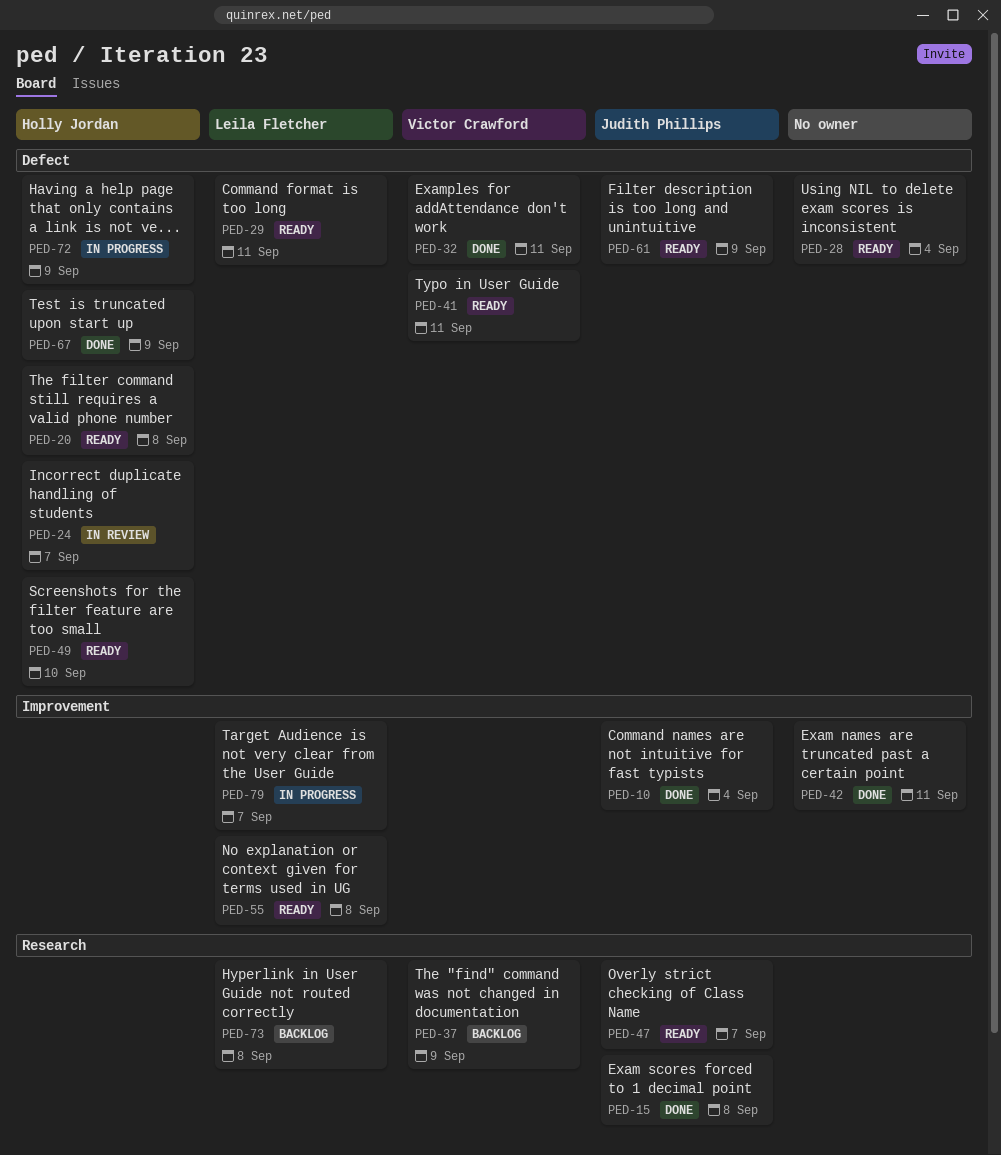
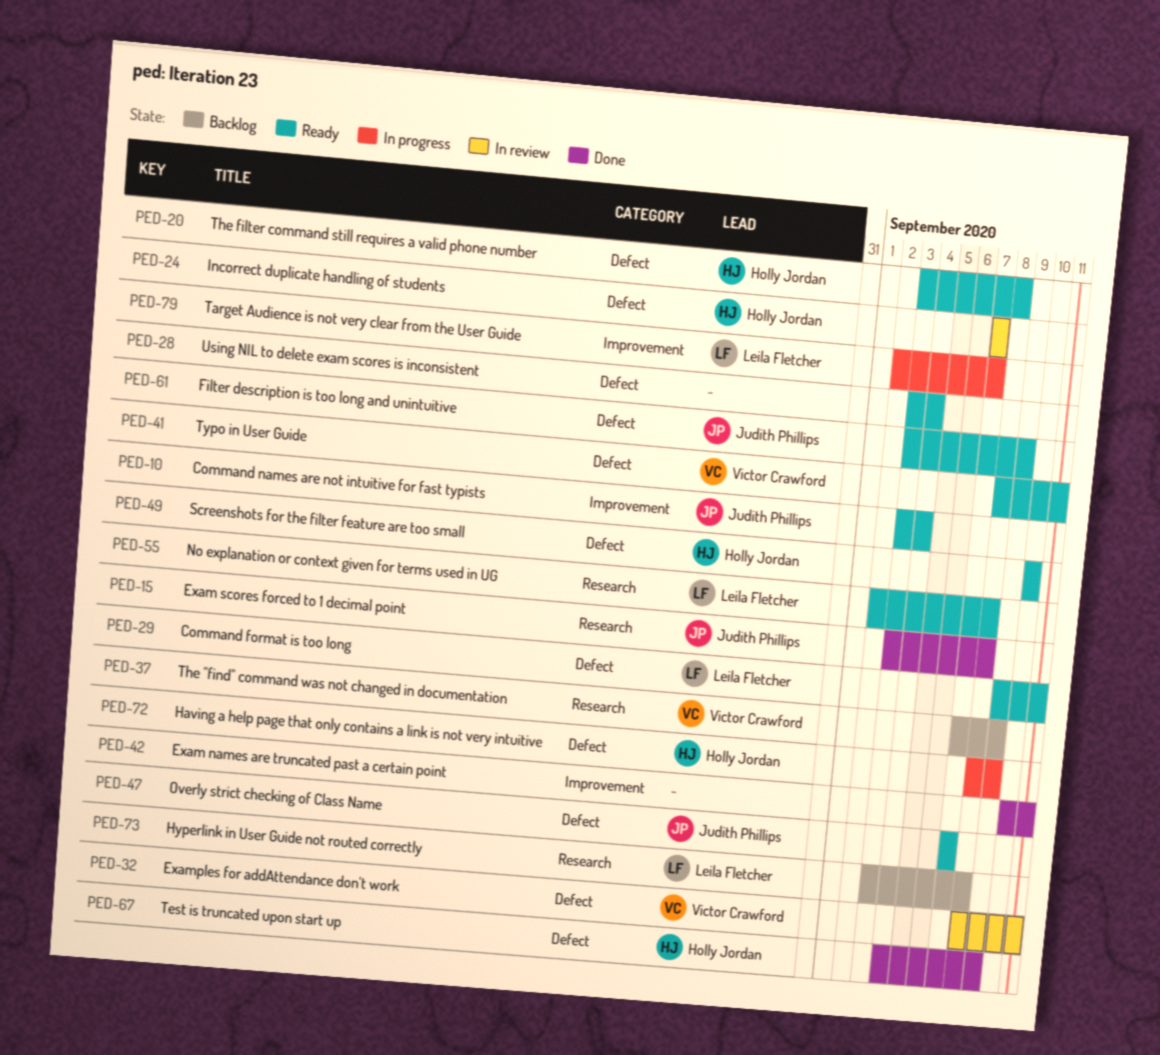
PED-10, status: Done -> Ready
PED-32, status: Done -> In review
PED-47, label: Research -> Defect
PED-55, label: Improvement -> Research

